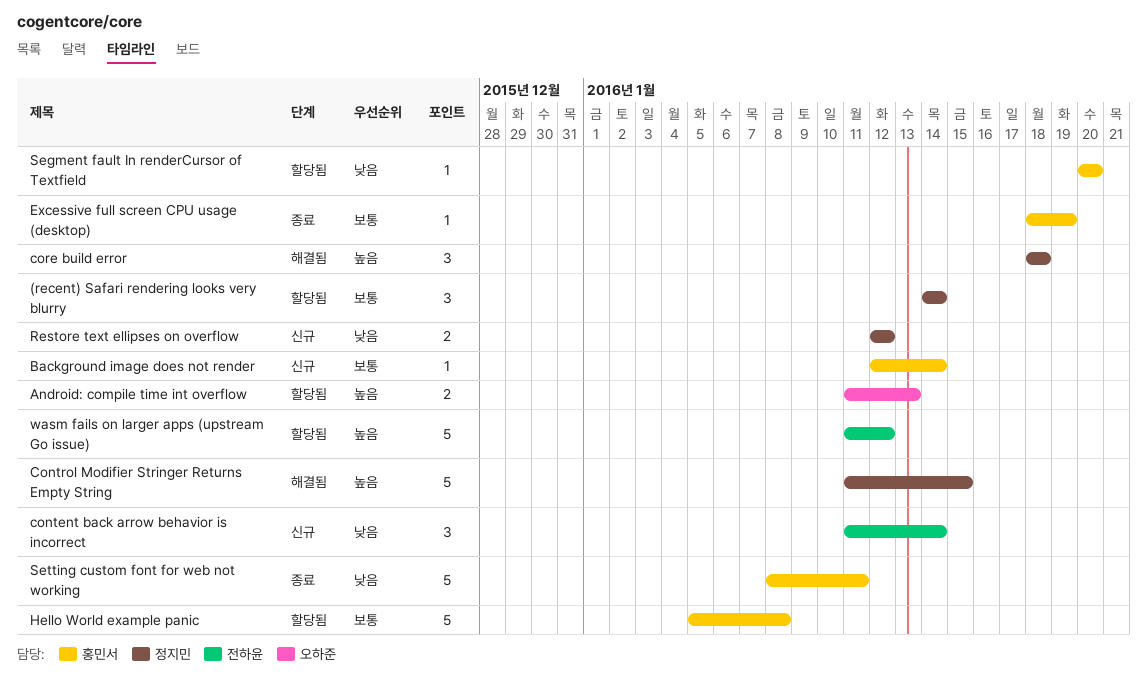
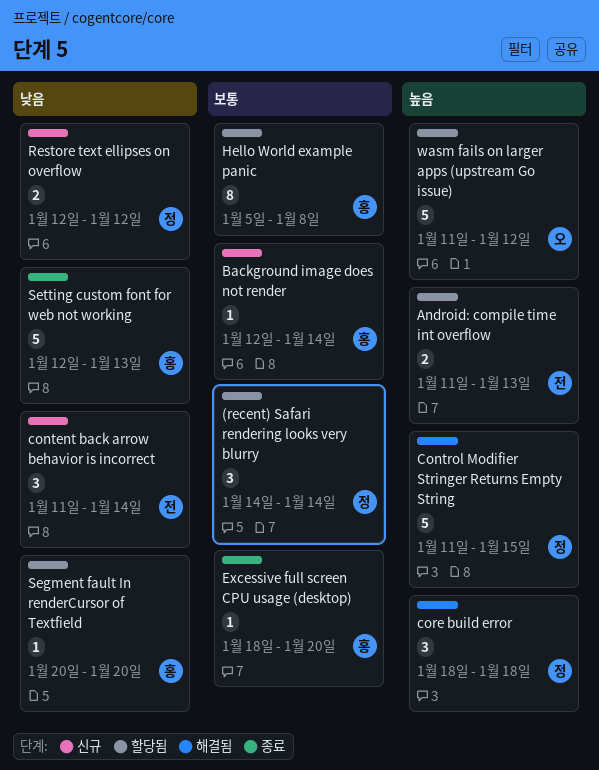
Android: compile time int overflow, owner: 오하준 -> 전하윤
Excessive full screen CPU usage (desktop), due: Jan 19 -> Jan 20
Hello World example panic, estimate: 5 -> 8
Setting custom font for web not working, start: Jan 8 -> Jan 12
Setting custom font for web not working, due: Jan 11 -> Jan 13
wasm fails on larger apps (upstream Go issue), owner: 전하윤 -> 오하준

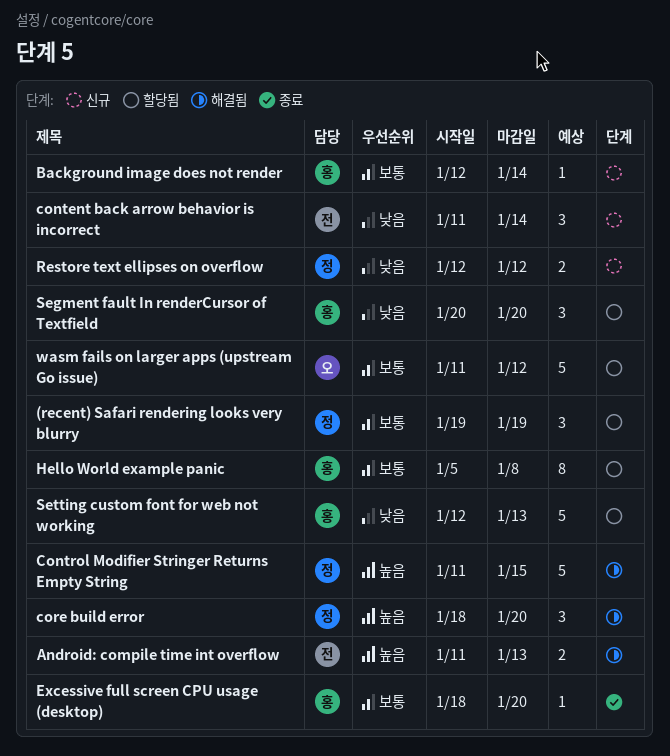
(recent) Safari rendering looks very blurry, start: Jan 14 -> Jan 19
(recent) Safari rendering looks very blurry, due: Jan 14 -> Jan 19
Android: compile time int overflow, status: 할당됨 -> 해결됨
core build error, due: Jan 18 -> Jan 20
Segment fault In renderCursor of Textfield, estimate: 1 -> 3
Setting custom font for web not working, status: 종료 -> 할당됨
wasm fails on larger apps (upstream Go issue), priority: 높음 -> 보통

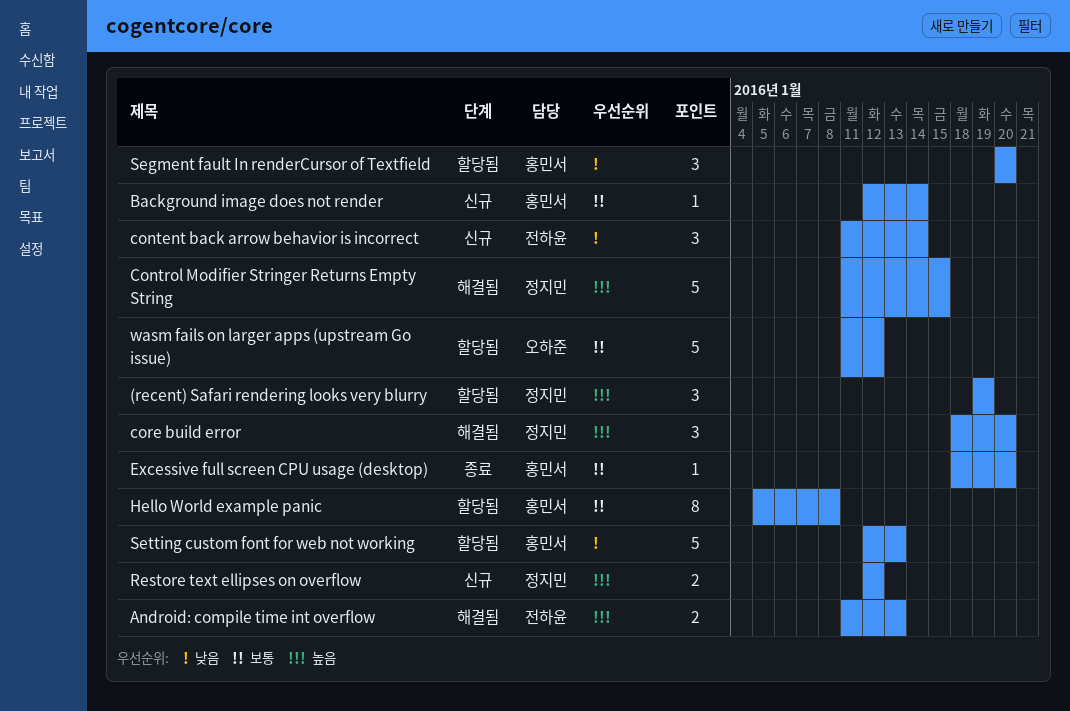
(recent) Safari rendering looks very blurry, priority: 보통 -> 높음
Restore text ellipses on overflow, priority: 낮음 -> 높음

